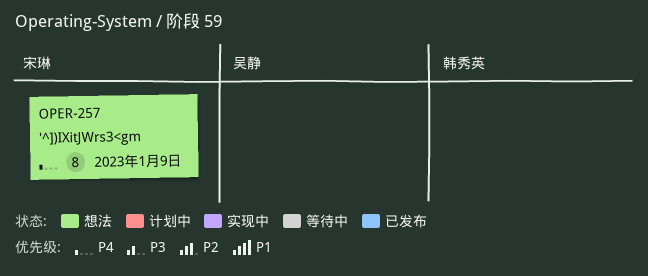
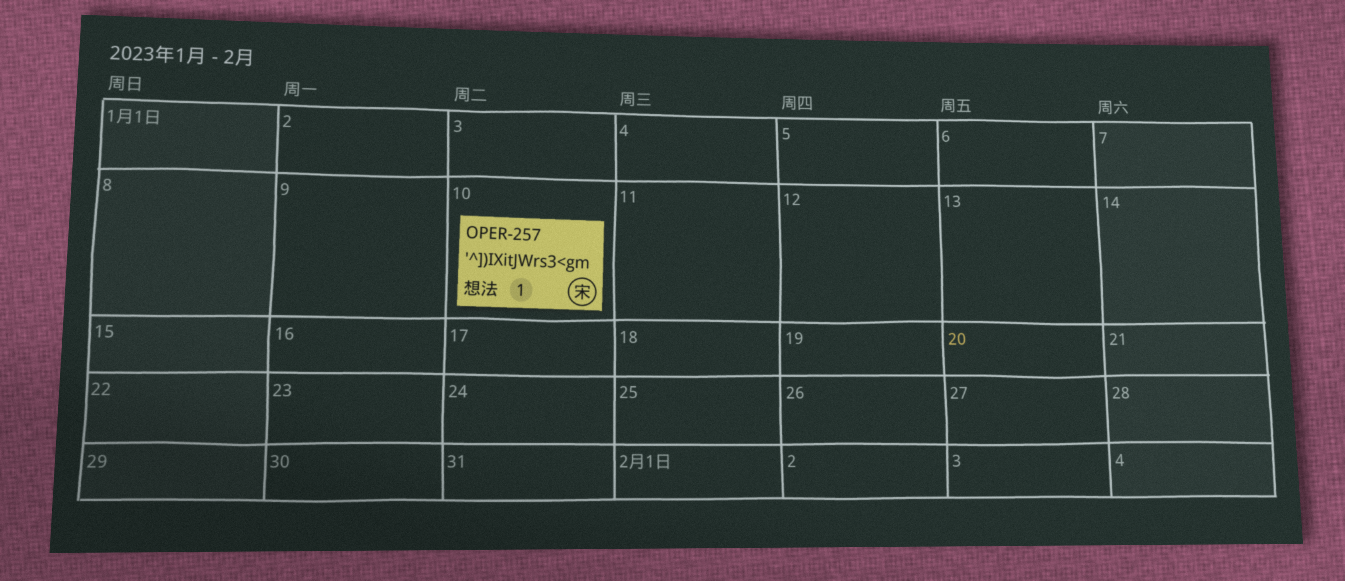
OPER-257, estimate: 8 -> 1
OPER-257, due: Jan 9 -> Jan 10

